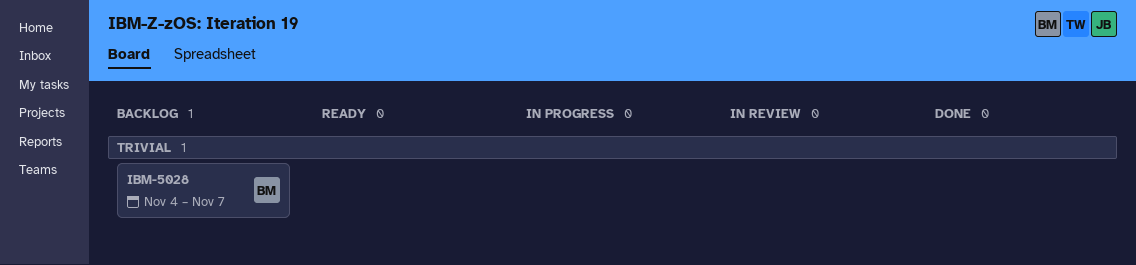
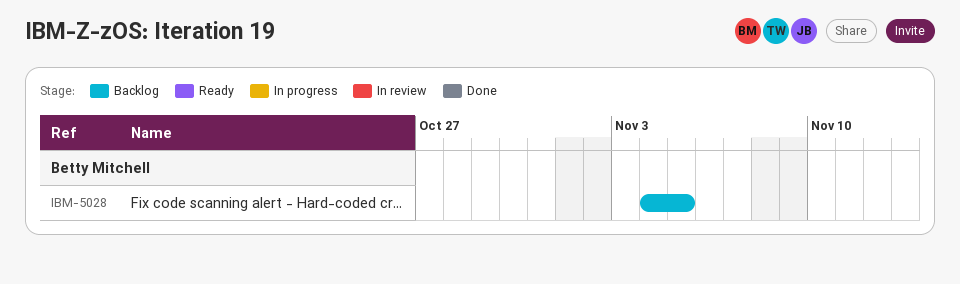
IBM-5028, due: Nov 7 -> Nov 5

